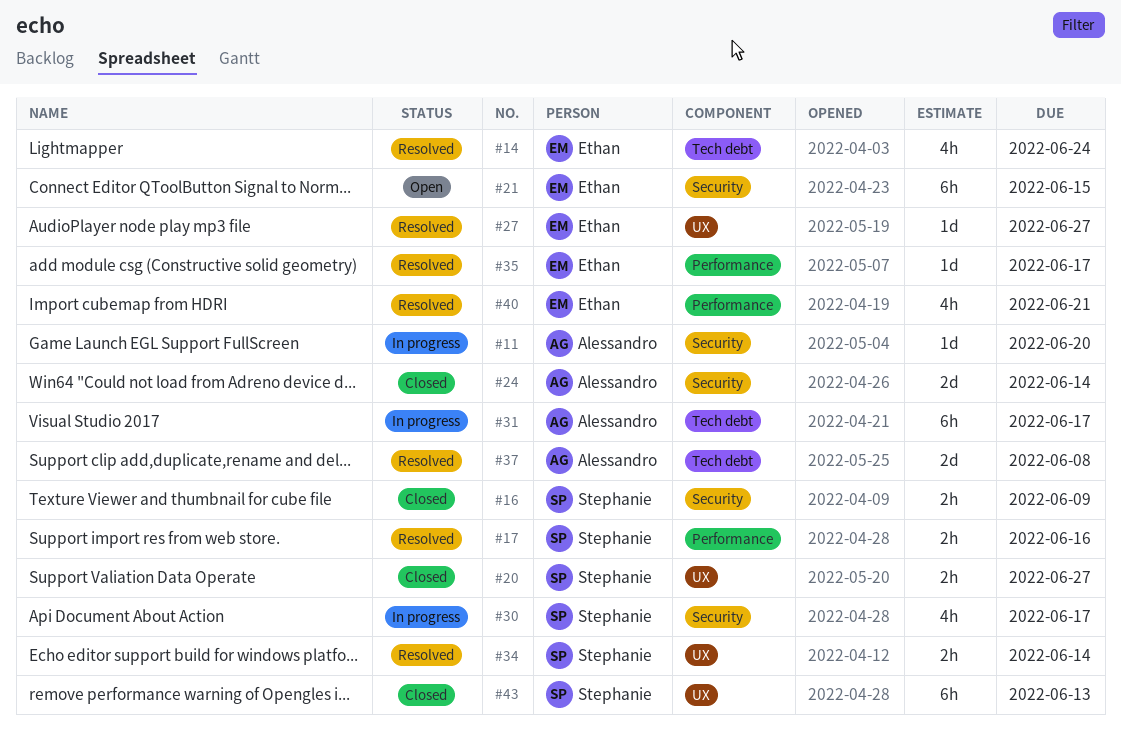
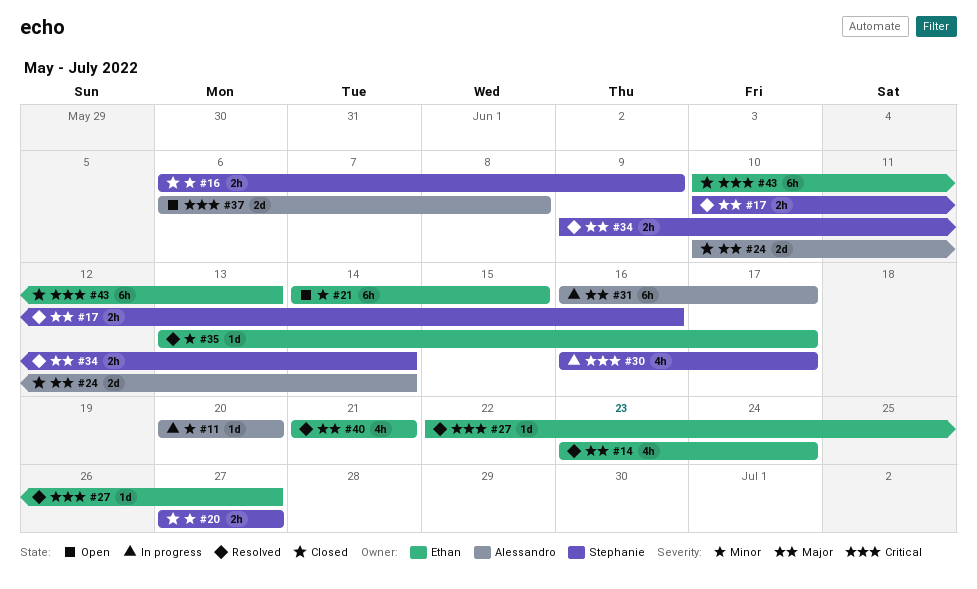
#37, status: Resolved -> Open
#43, owner: Stephanie -> Ethan

